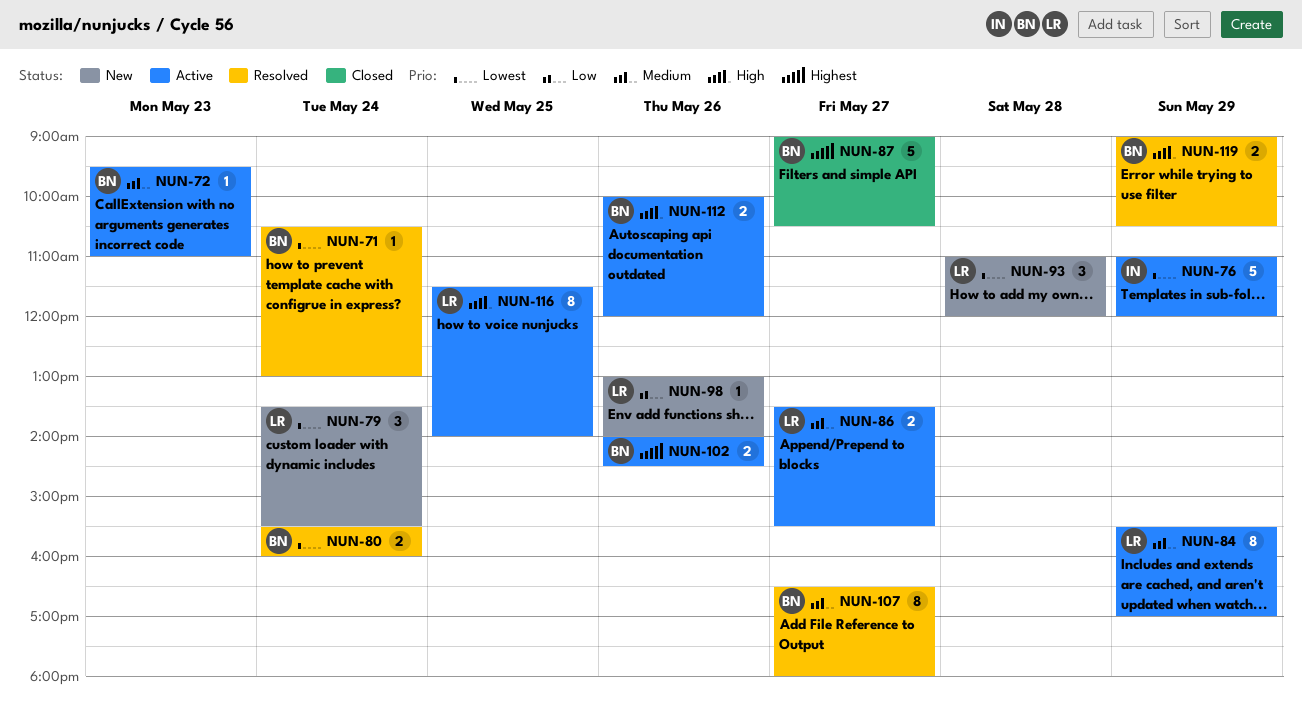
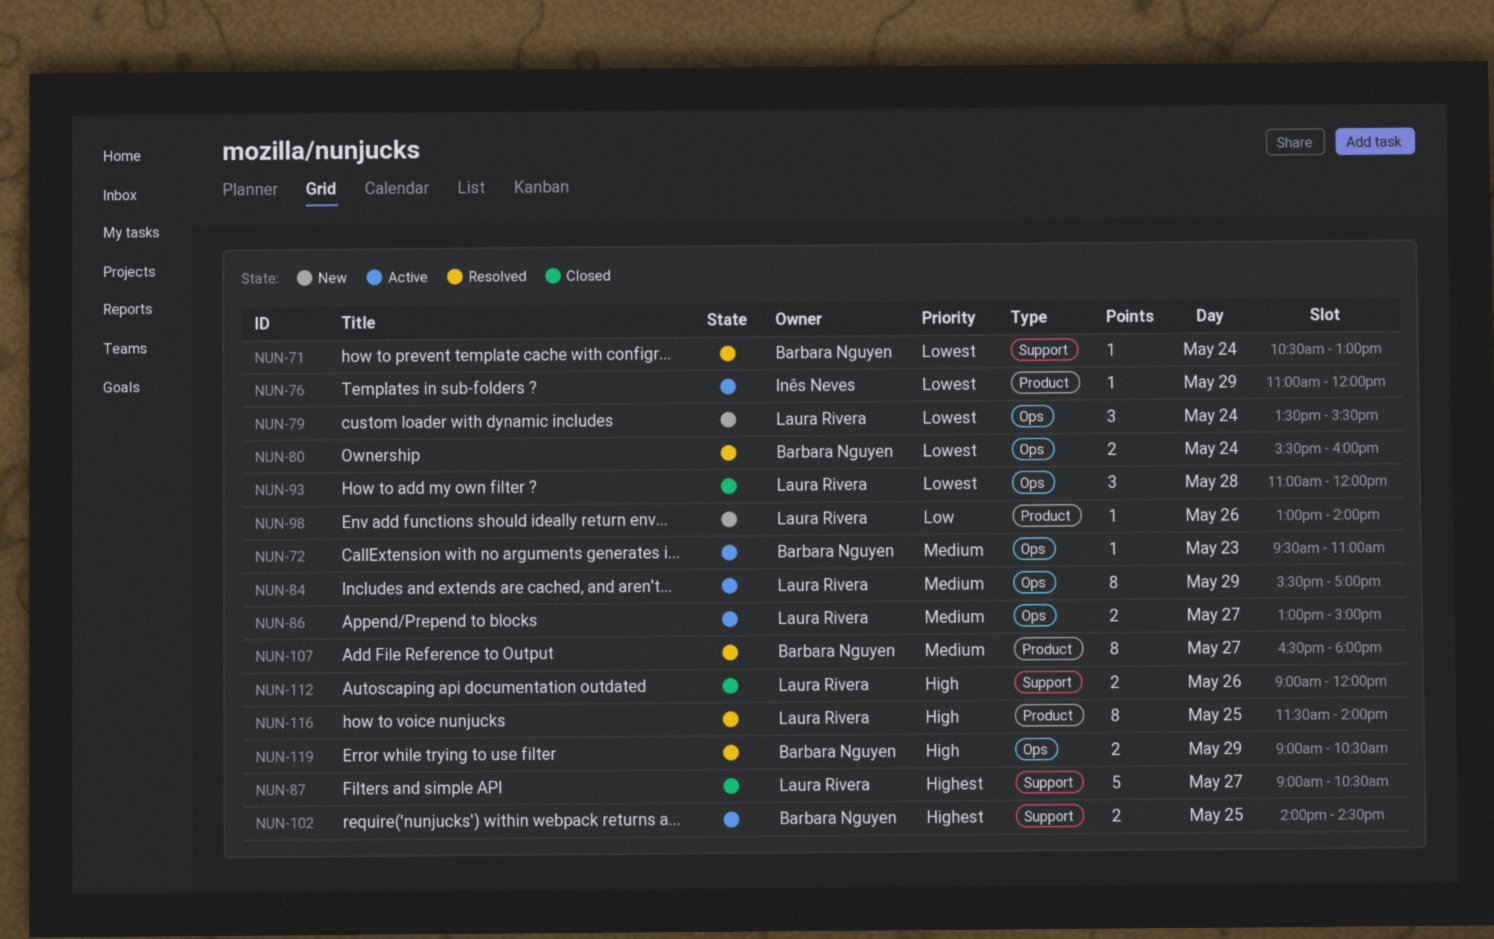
NUN-76, estimate: 5 -> 1
NUN-86, begins: 13:30 -> 13:00
NUN-86, ends: 15:30 -> 15:00
NUN-87, owner: Barbara Nguyen -> Laura Rivera
NUN-93, status: New -> Closed
NUN-102, day: May 26 -> May 25
NUN-112, status: Active -> Closed
NUN-112, owner: Barbara Nguyen -> Laura Rivera
NUN-112, begins: 10:00 -> 09:00
NUN-116, status: Active -> Resolved

